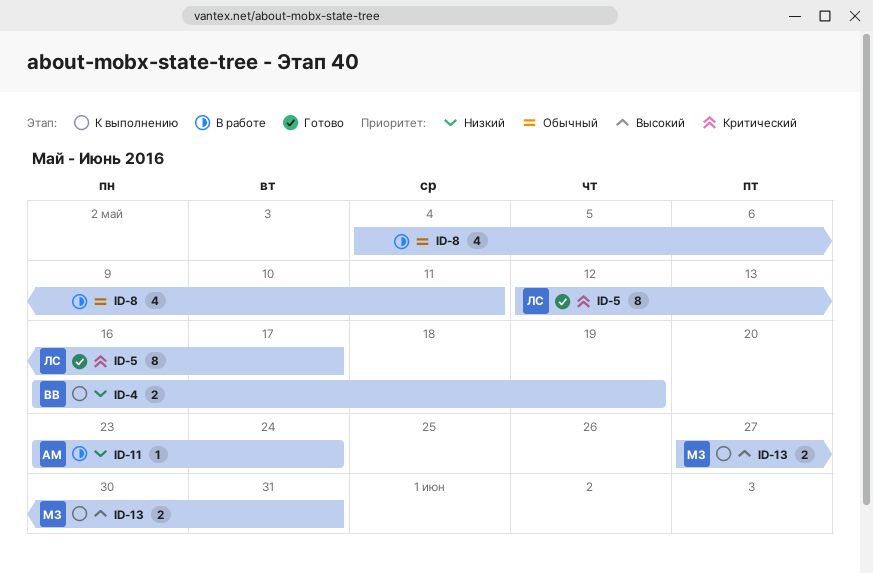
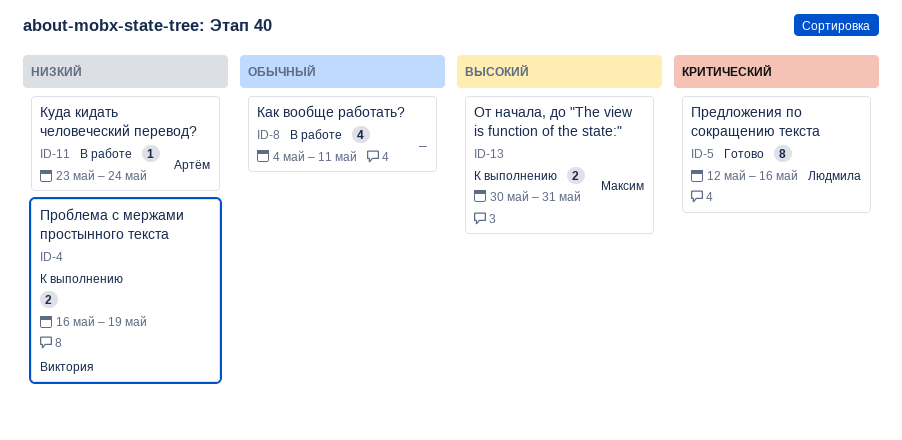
ID-5, due: May 17 -> May 16
ID-13, start: May 27 -> May 30

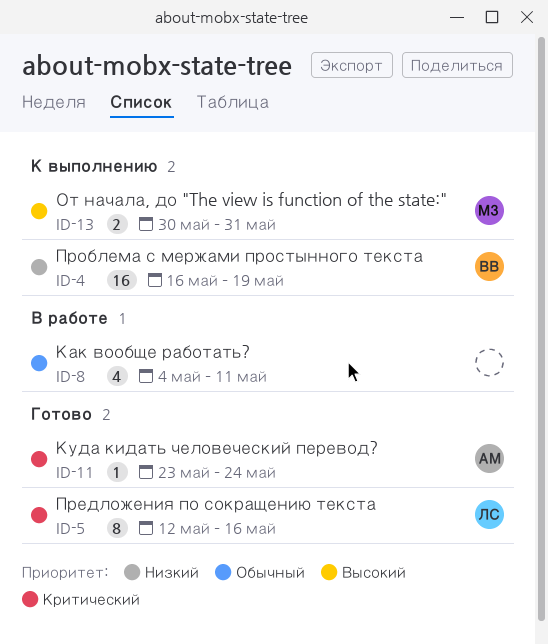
ID-4, estimate: 2 -> 16
ID-11, status: В работе -> Готово
ID-11, priority: Низкий -> Критический

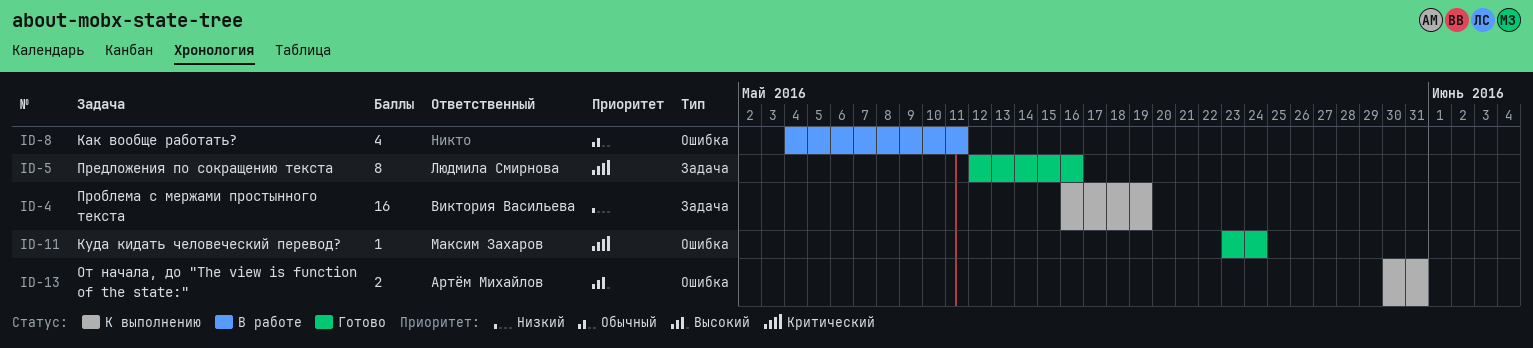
ID-11, owner: Артём Михайлов -> Максим Захаров
ID-13, owner: Максим Захаров -> Артём Михайлов

